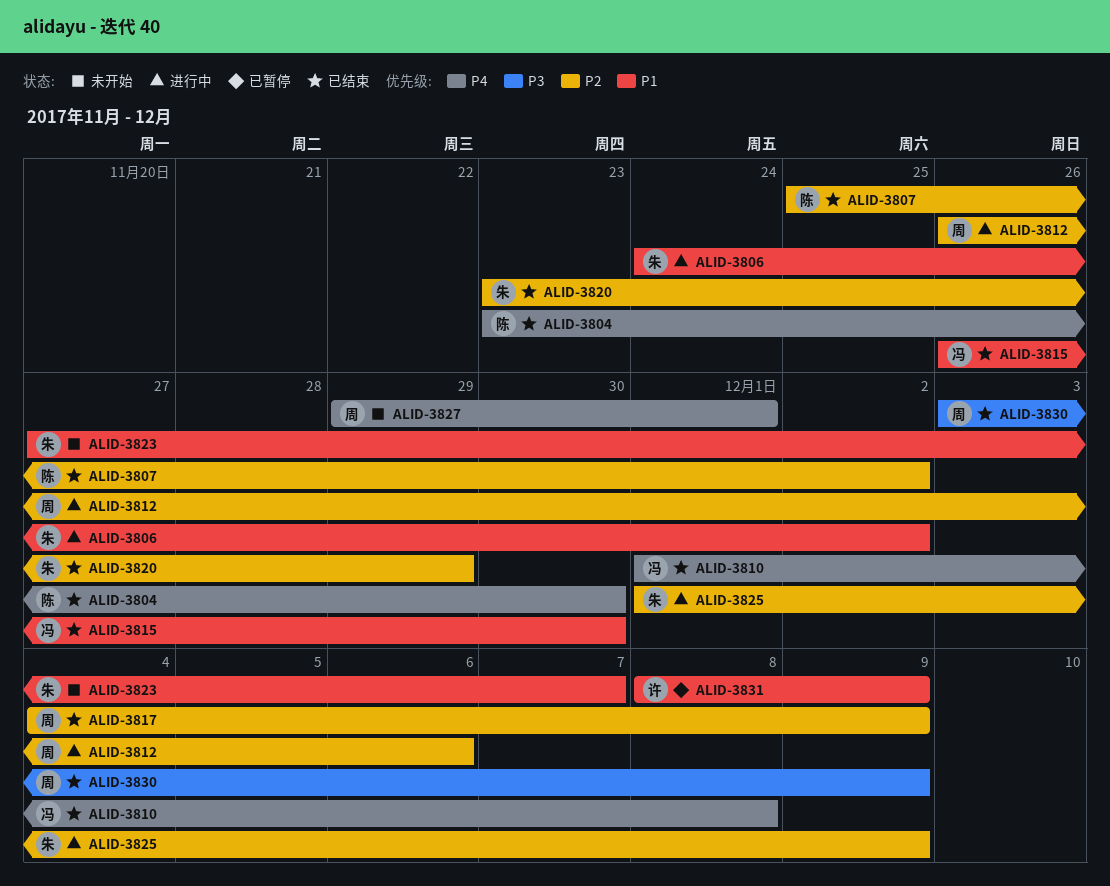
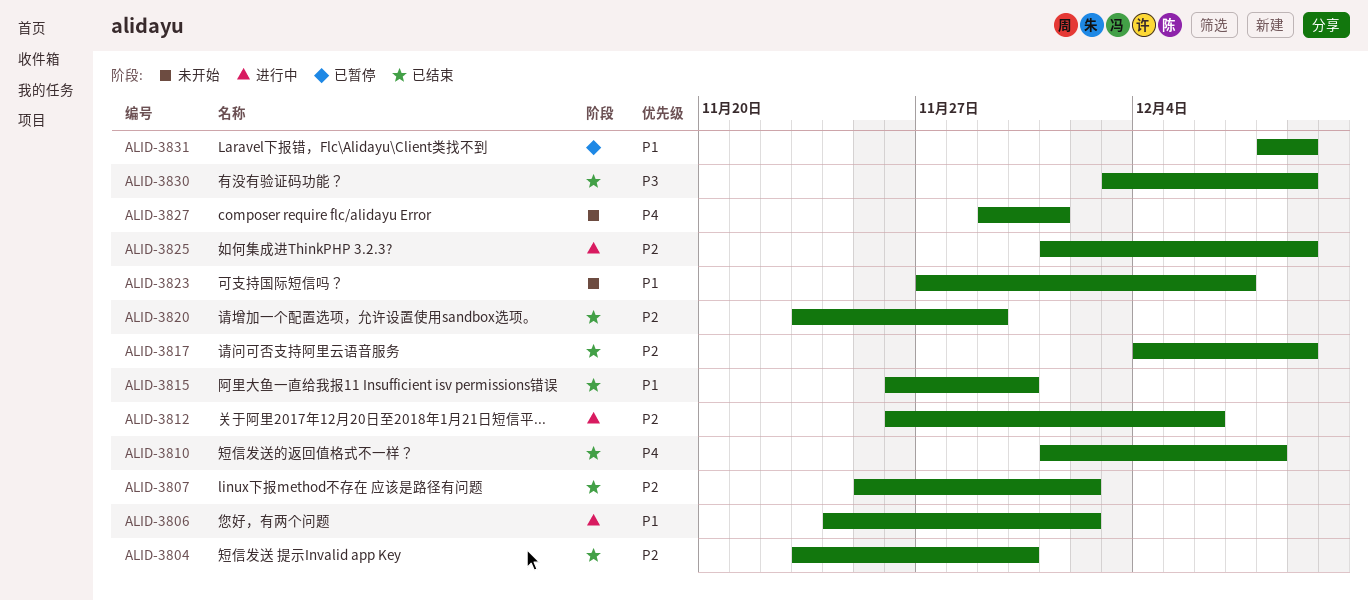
ALID-3804, priority: P4 -> P2

